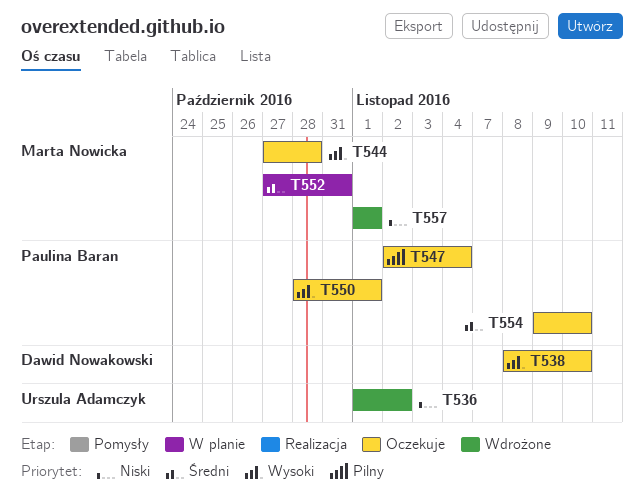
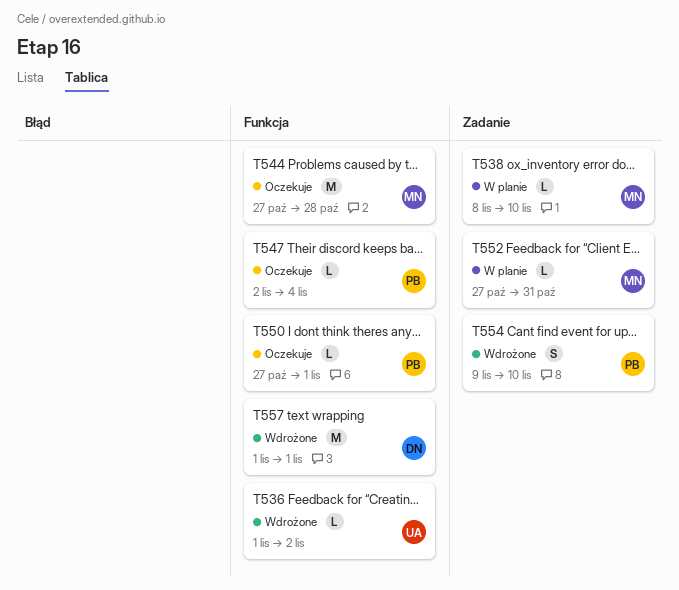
T538, status: Oczekuje -> W planie
T538, owner: Dawid Nowakowski -> Marta Nowicka
T550, start: Oct 28 -> Oct 27
T554, status: Oczekuje -> Wdrożone
T557, owner: Marta Nowicka -> Dawid Nowakowski

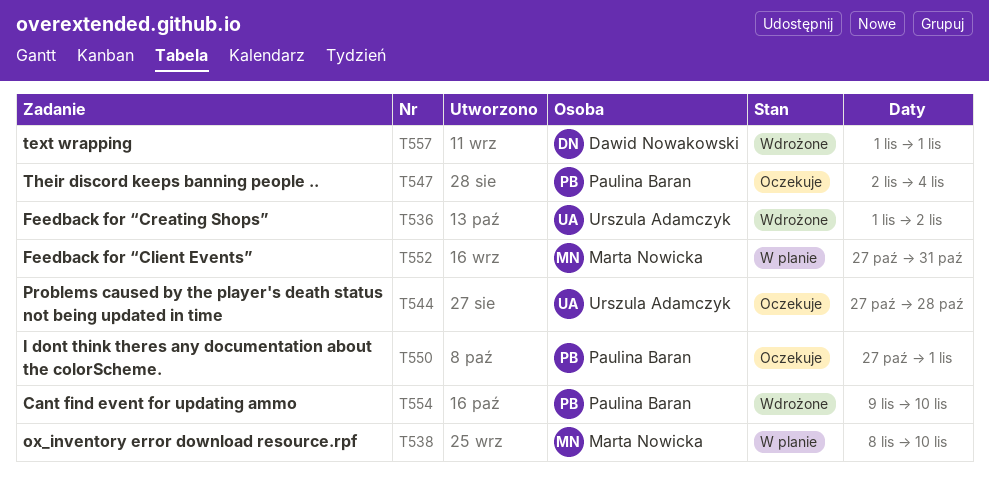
T544, owner: Marta Nowicka -> Urszula Adamczyk

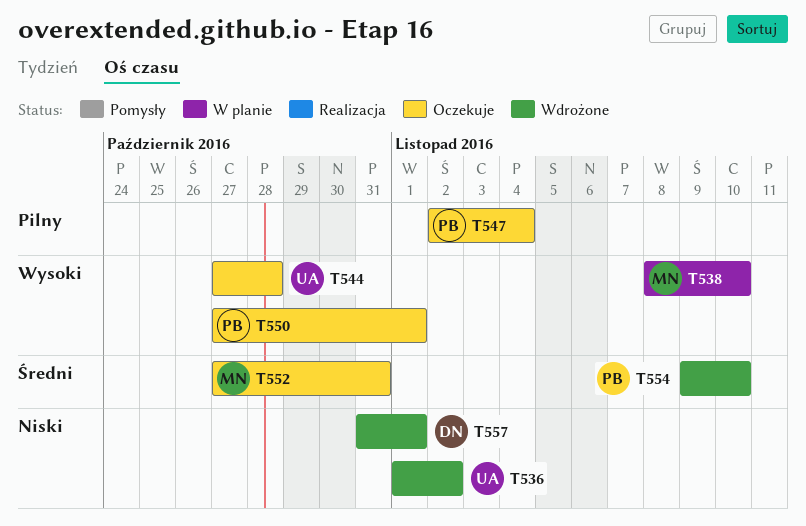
T552, status: W planie -> Oczekuje
T557, start: Nov 1 -> Oct 31

